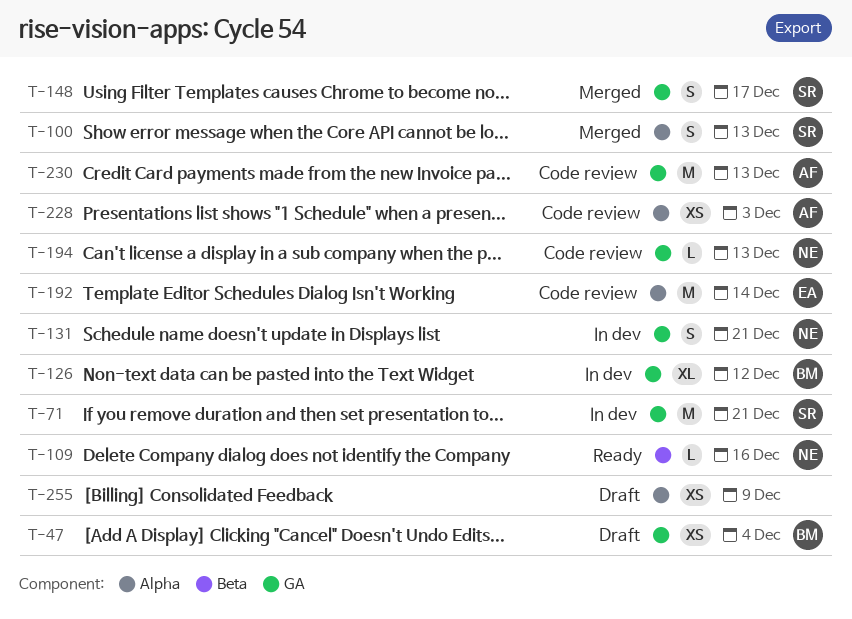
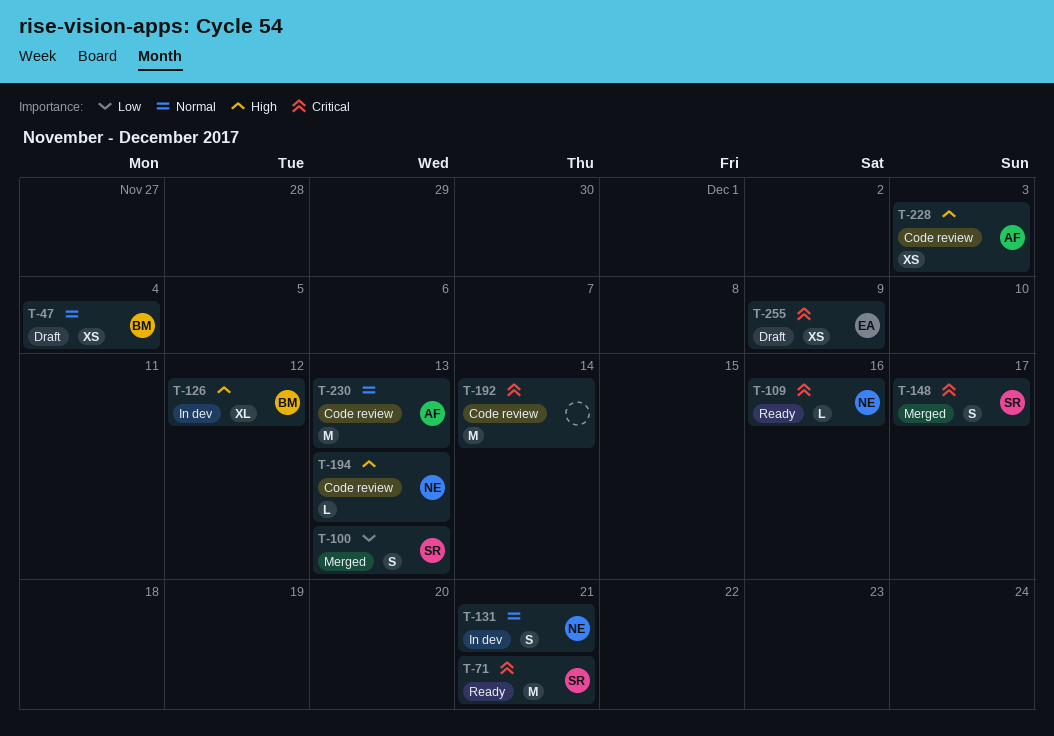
T-71, status: In dev -> Ready
T-192, owner: EA -> none
T-255, owner: none -> EA

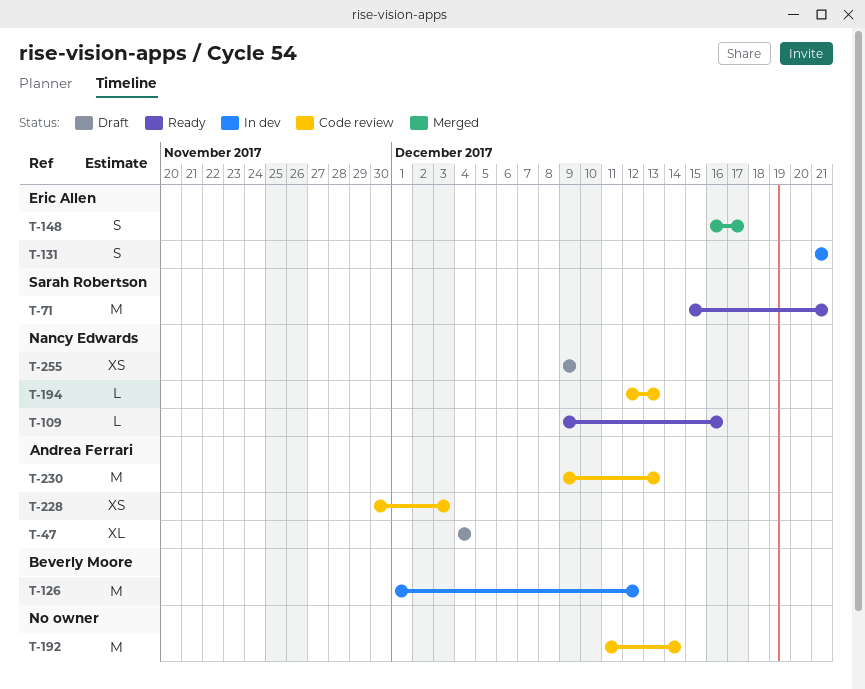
T-47, owner: Beverly Moore -> Andrea Ferrari
T-47, estimate: XS -> XL
T-100: present -> none
T-126, estimate: XL -> M
T-131, owner: Nancy Edwards -> Eric Allen
T-148, owner: Sarah Robertson -> Eric Allen
T-255, owner: Eric Allen -> Nancy Edwards

